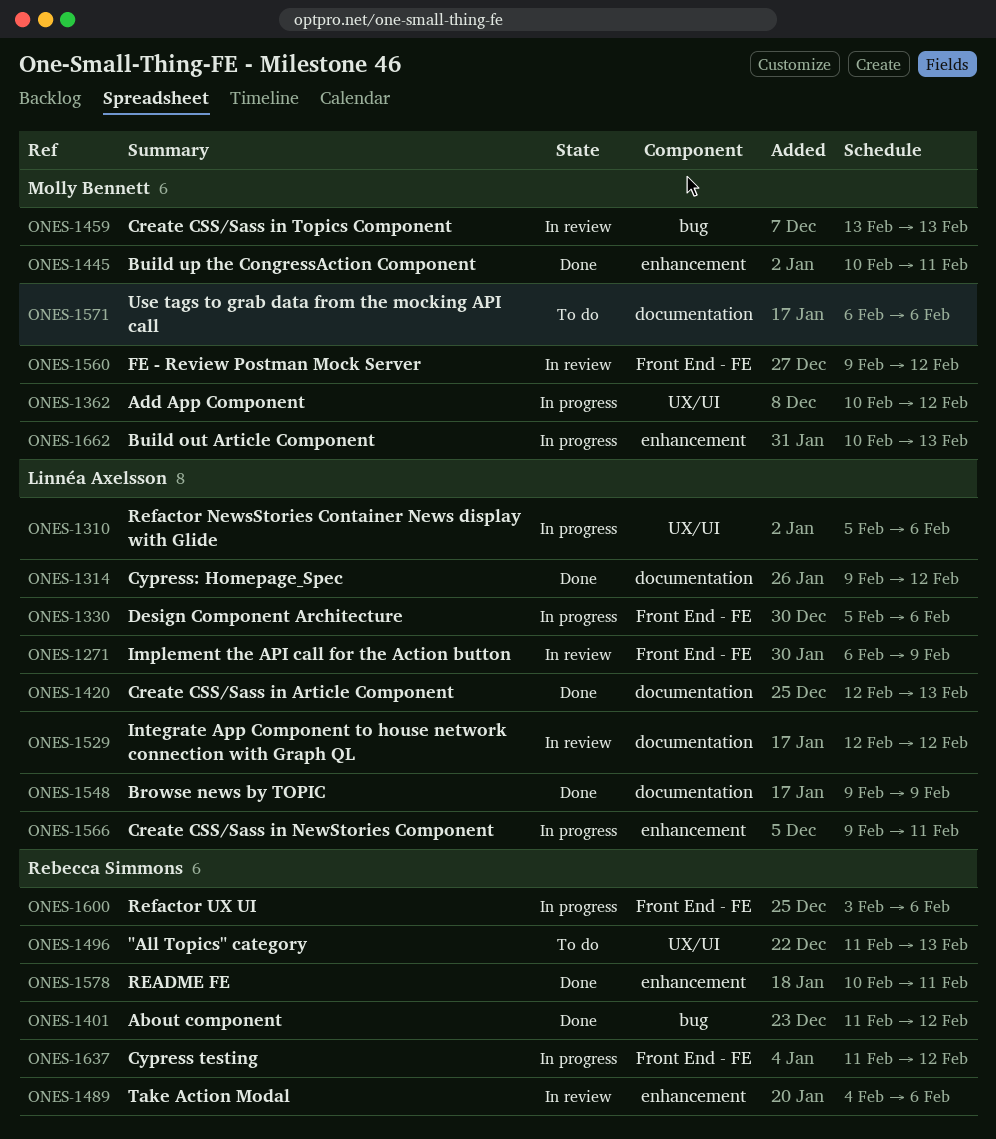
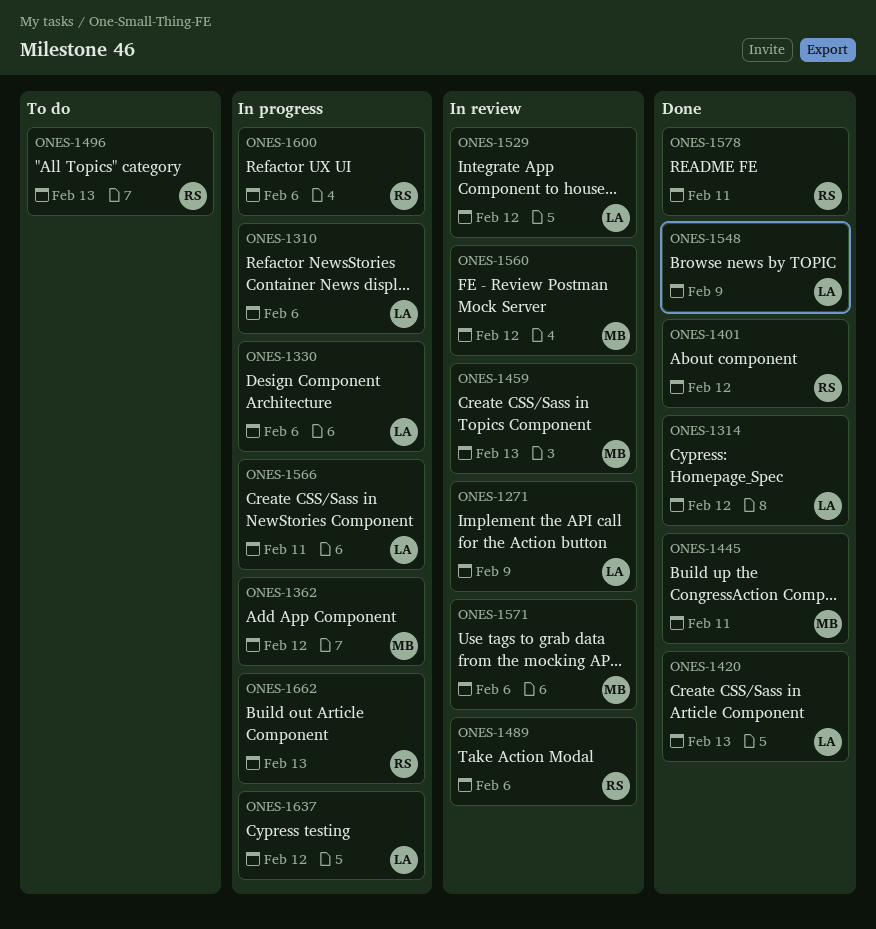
ONES-1571, status: To do -> In review
ONES-1637, owner: Rebecca Simmons -> Linnéa Axelsson
ONES-1662, owner: Molly Bennett -> Rebecca Simmons

